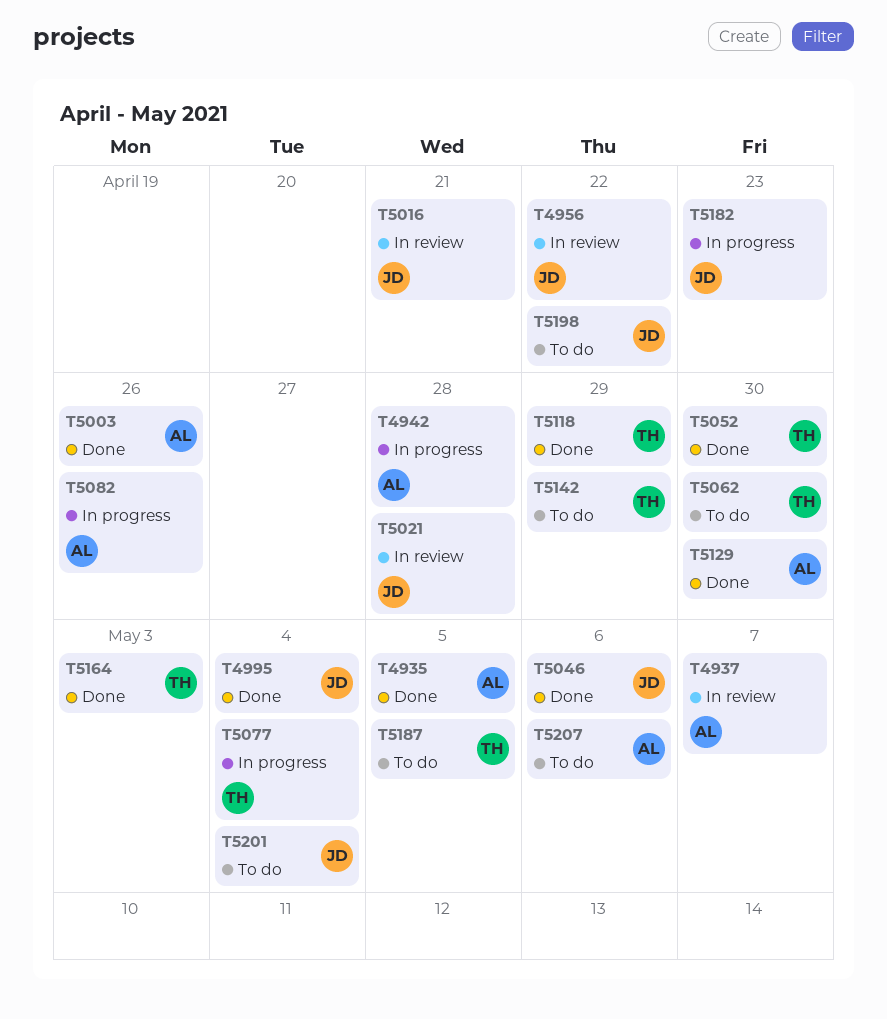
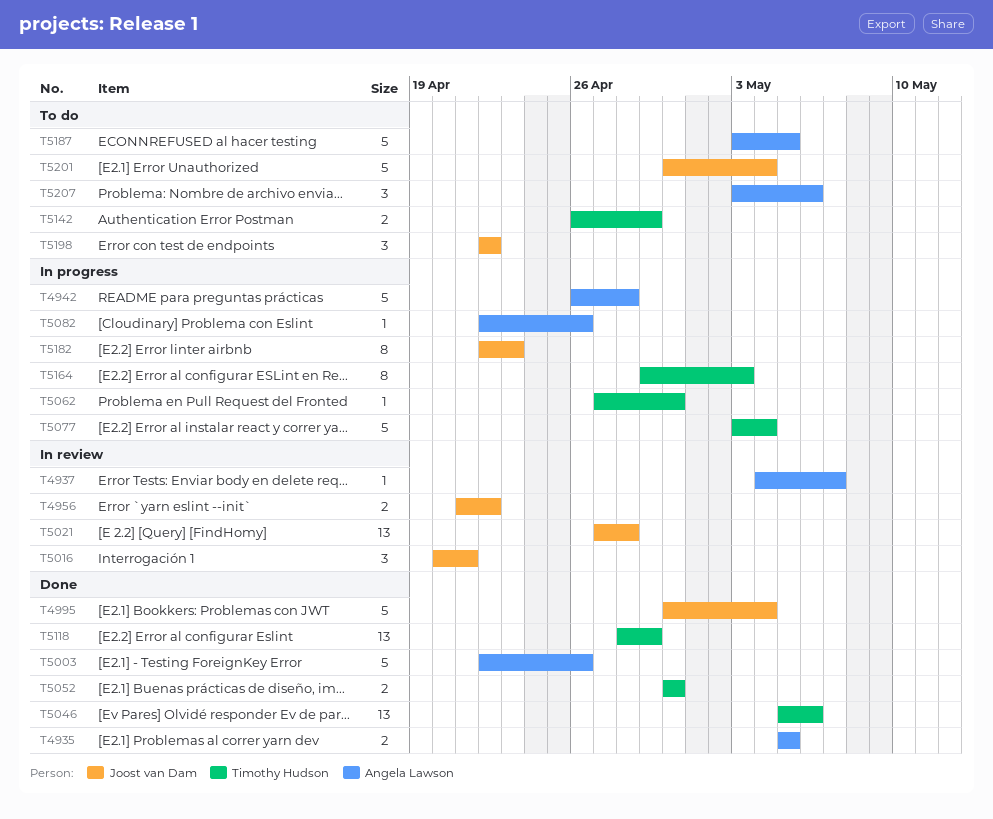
T5046, owner: Joost van Dam -> Timothy Hudson
T5062, status: To do -> In progress
T5129: present -> none
T5164, status: Done -> In progress
T5187, owner: Timothy Hudson -> Angela Lawson

